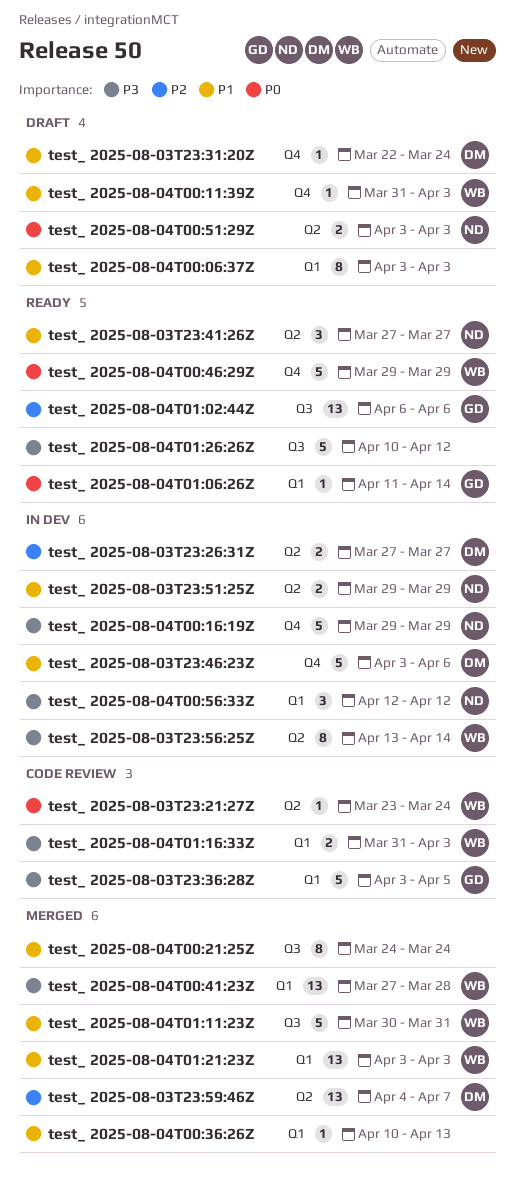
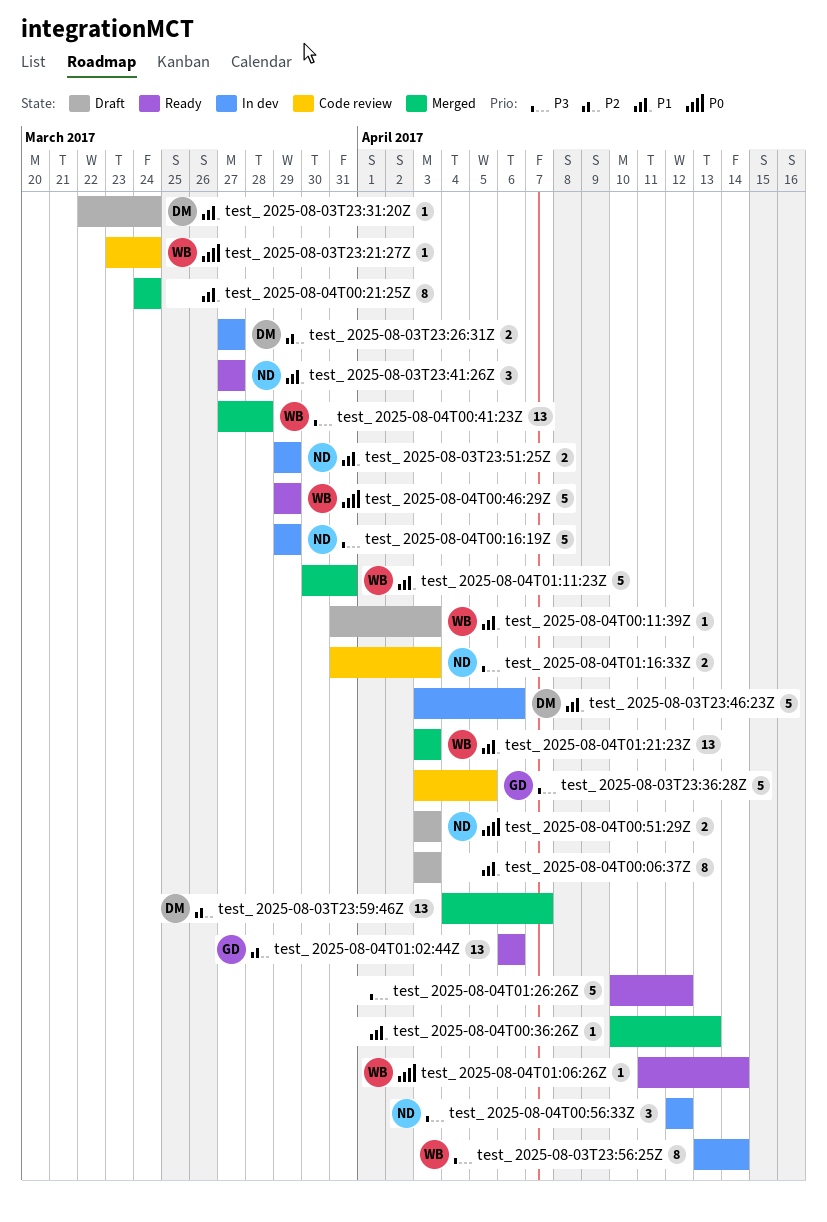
test_ 2025-08-04T01:06:26Z, owner: GD -> WB
test_ 2025-08-04T01:16:33Z, owner: WB -> ND

